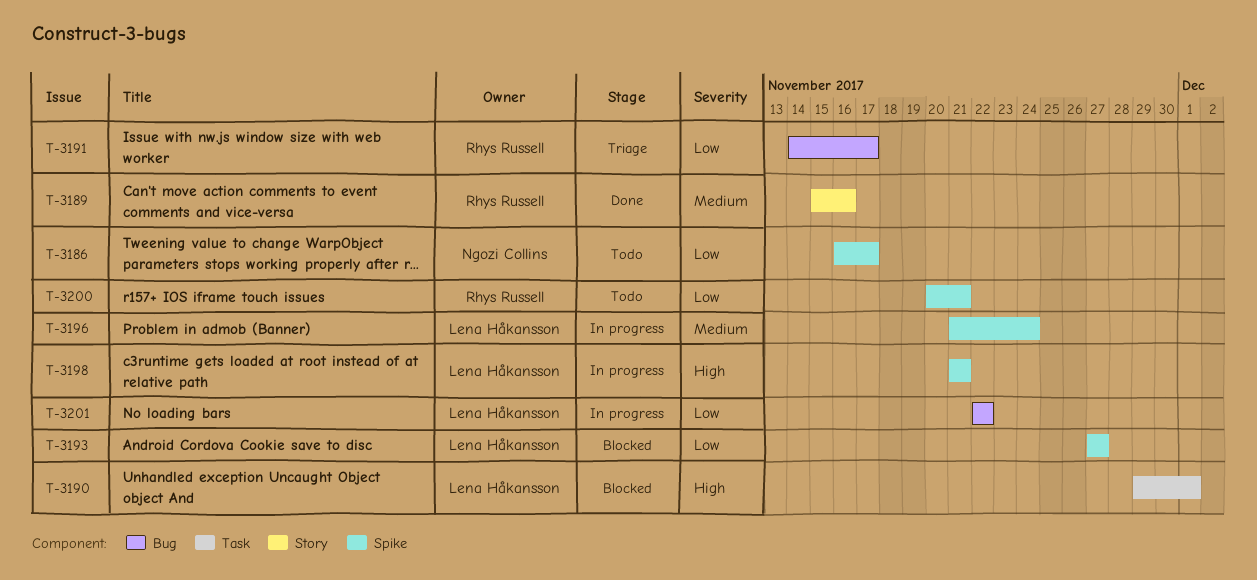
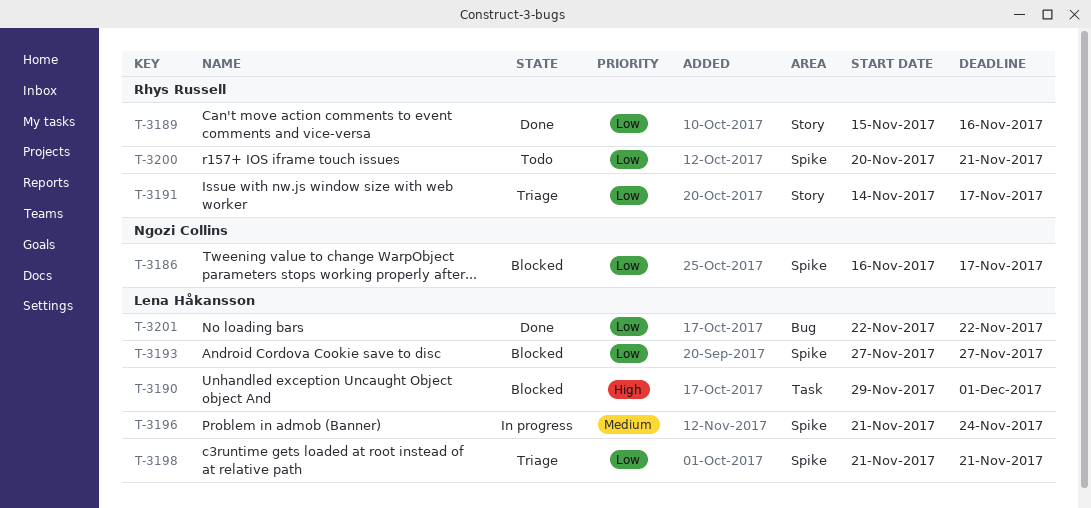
T-3186, status: Todo -> Blocked
T-3189, priority: Medium -> Low
T-3191, label: Bug -> Story
T-3198, status: In progress -> Triage
T-3198, priority: High -> Low
T-3201, status: In progress -> Done

